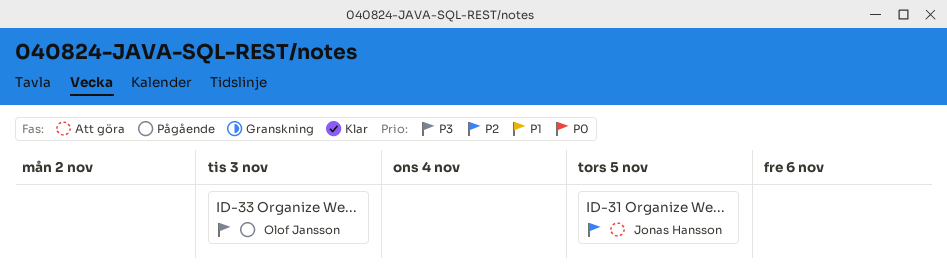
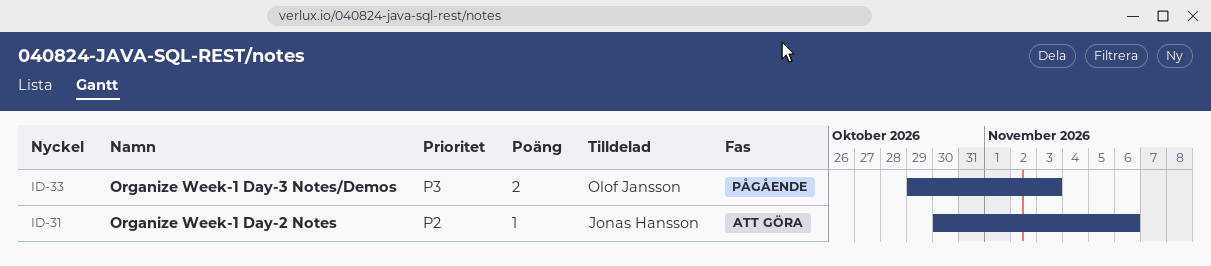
ID-31, due: Nov 5 -> Nov 6

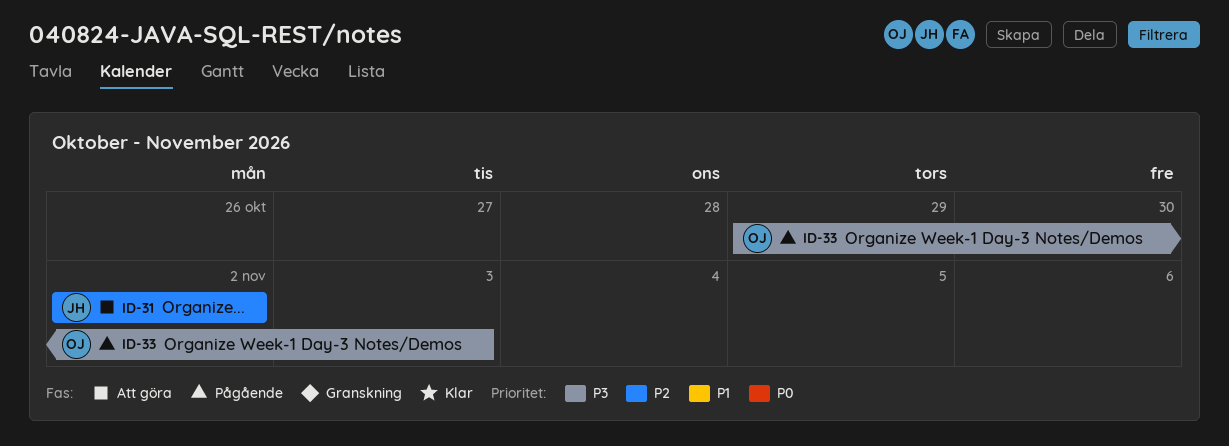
ID-31, start: Oct 30 -> Nov 2
ID-31, due: Nov 6 -> Nov 2

